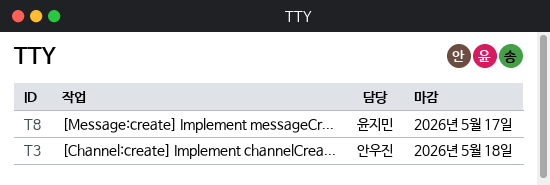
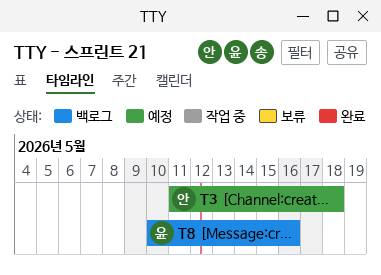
T8, due: May 17 -> May 16

